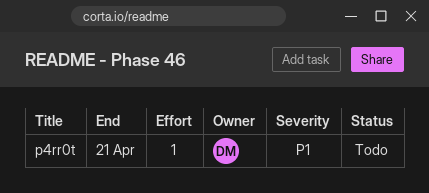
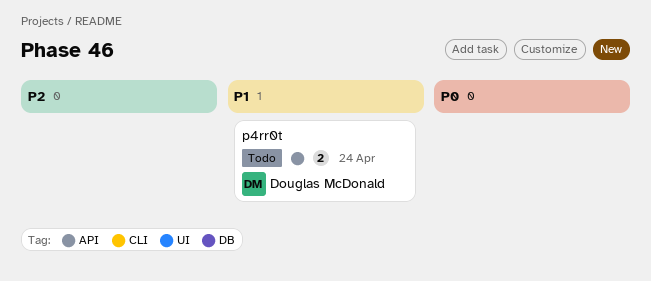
p4rr0t, estimate: 1 -> 2
p4rr0t, due: Apr 21 -> Apr 24

